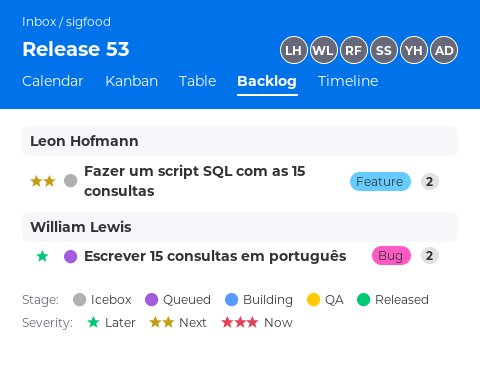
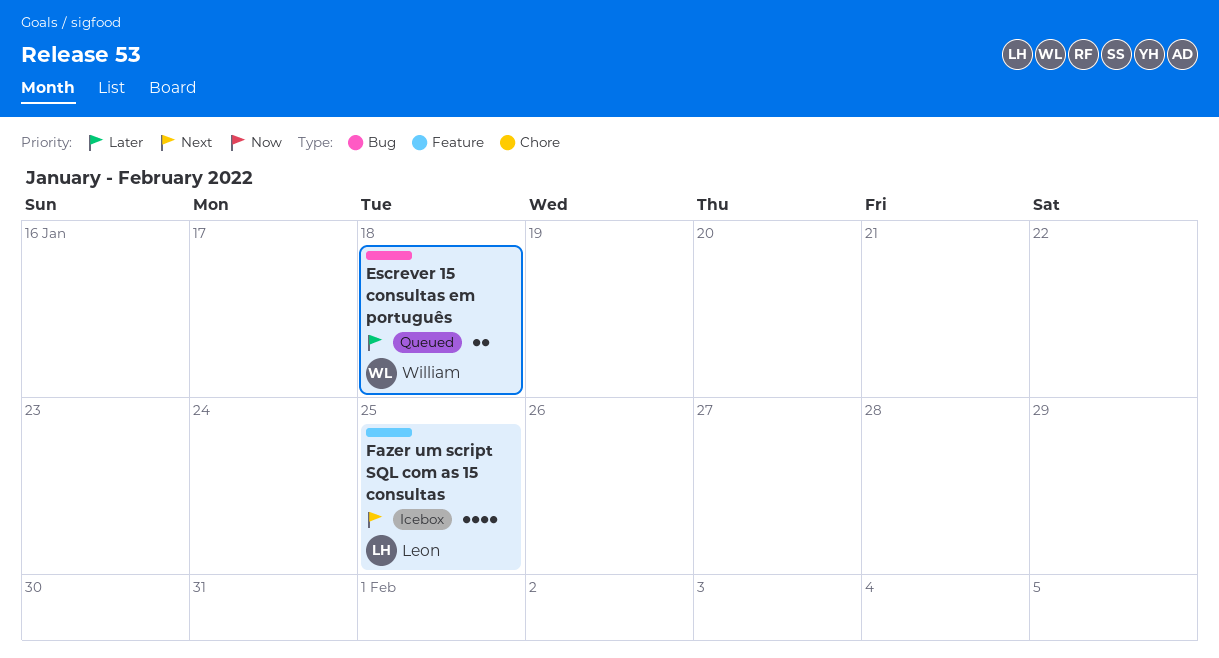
Fazer um script SQL com as 15 consultas, estimate: 2 -> 4

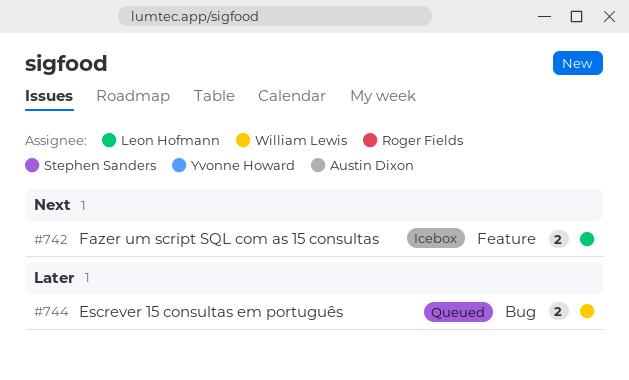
Fazer um script SQL com as 15 consultas, estimate: 4 -> 2

